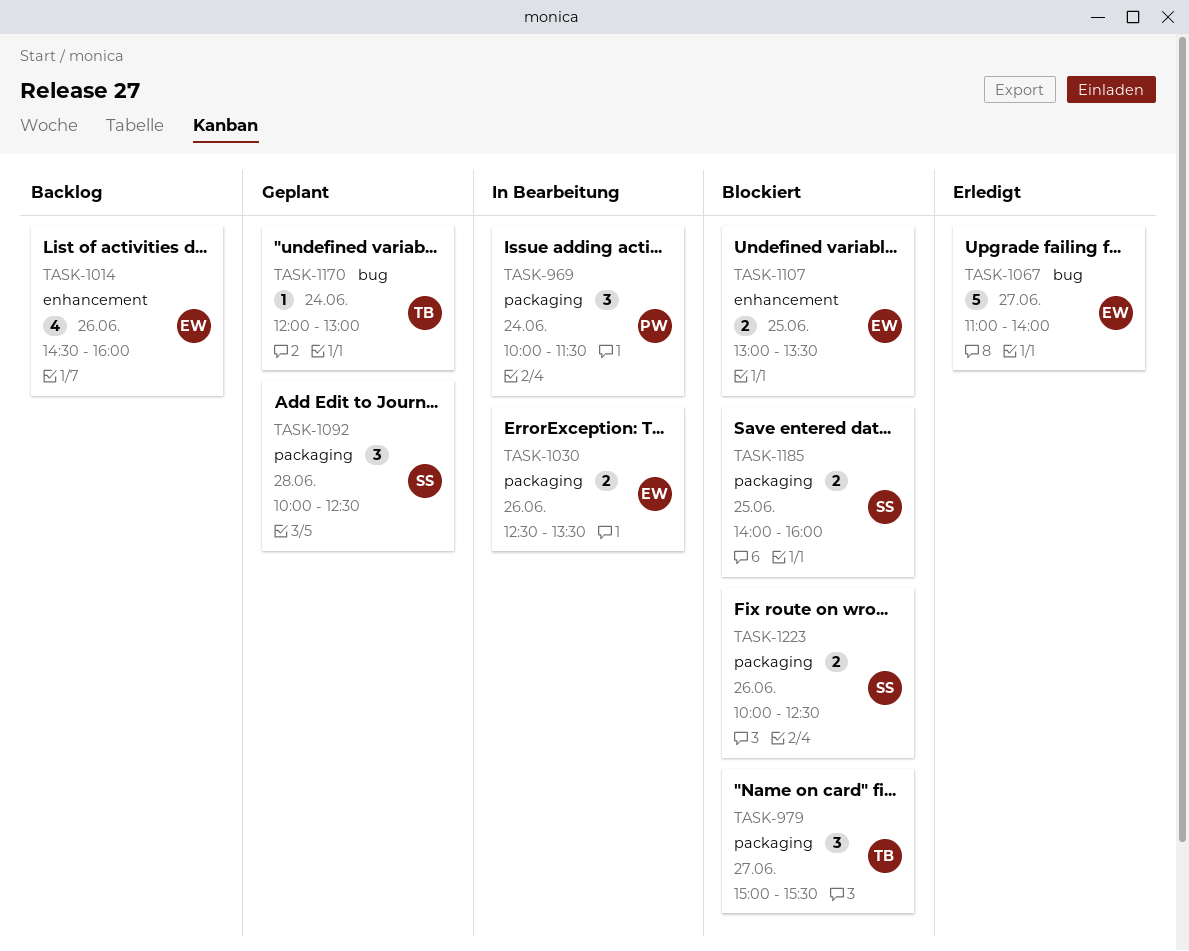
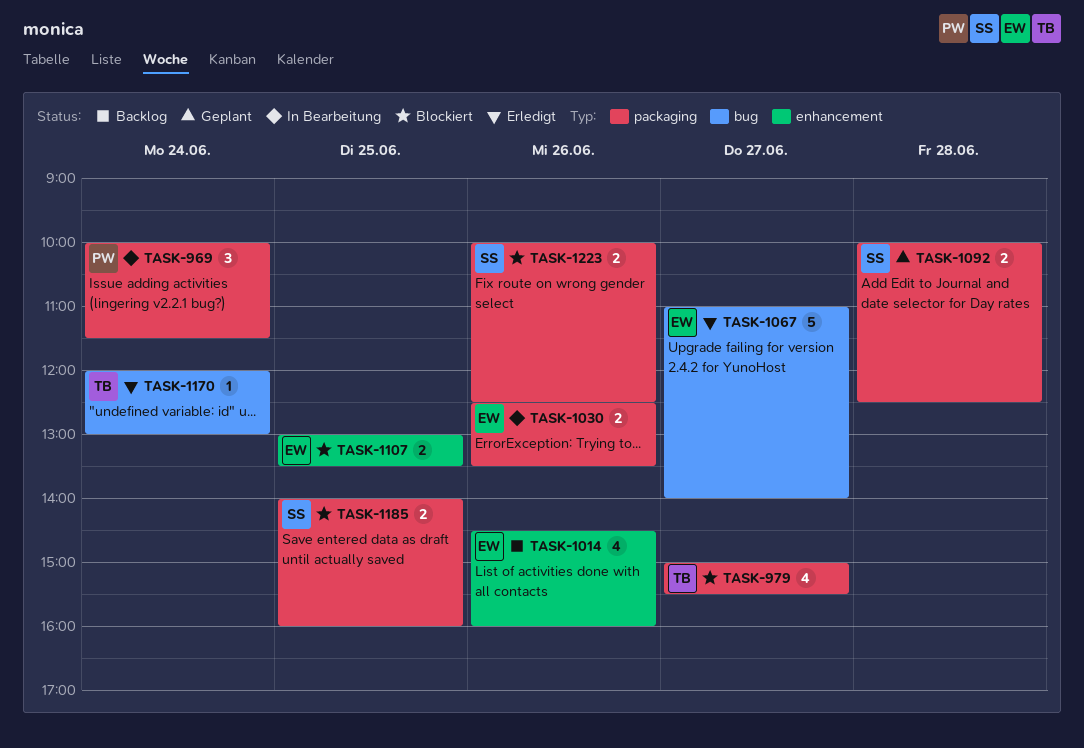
TASK-979, estimate: 3 -> 4
TASK-1092, estimate: 3 -> 2
TASK-1170, status: Geplant -> Erledigt

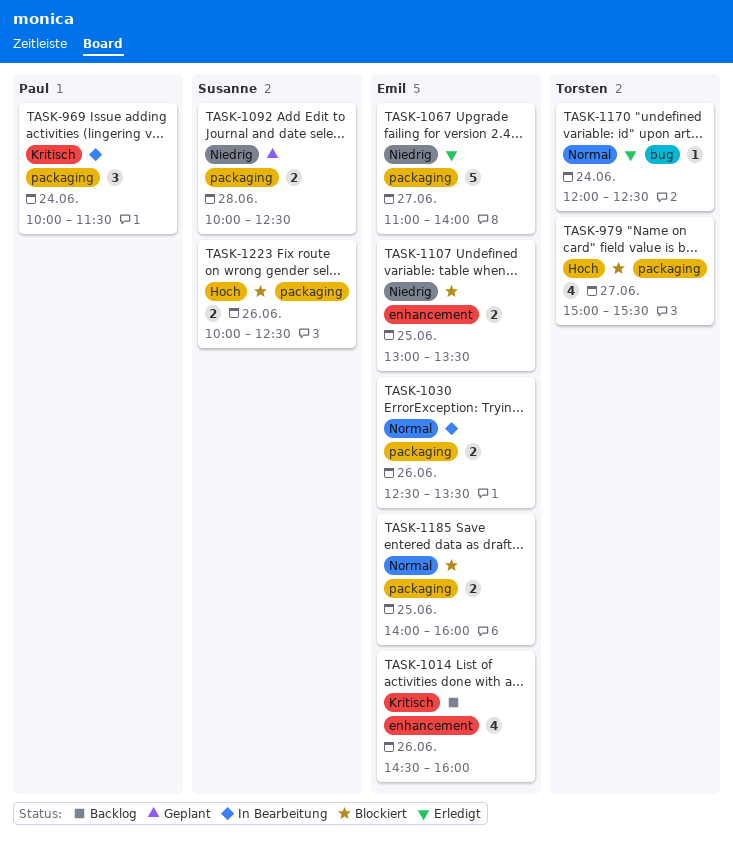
TASK-1067, label: bug -> packaging
TASK-1170, ends: 13:00 -> 12:30
TASK-1185, owner: Susanne -> Emil

